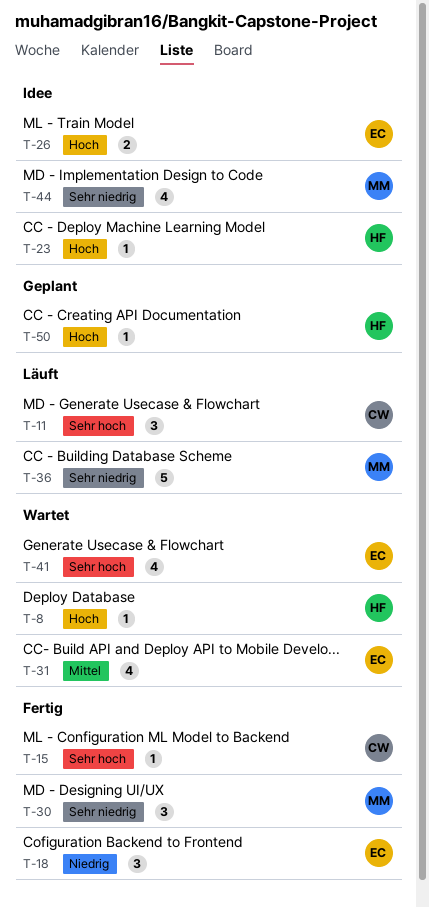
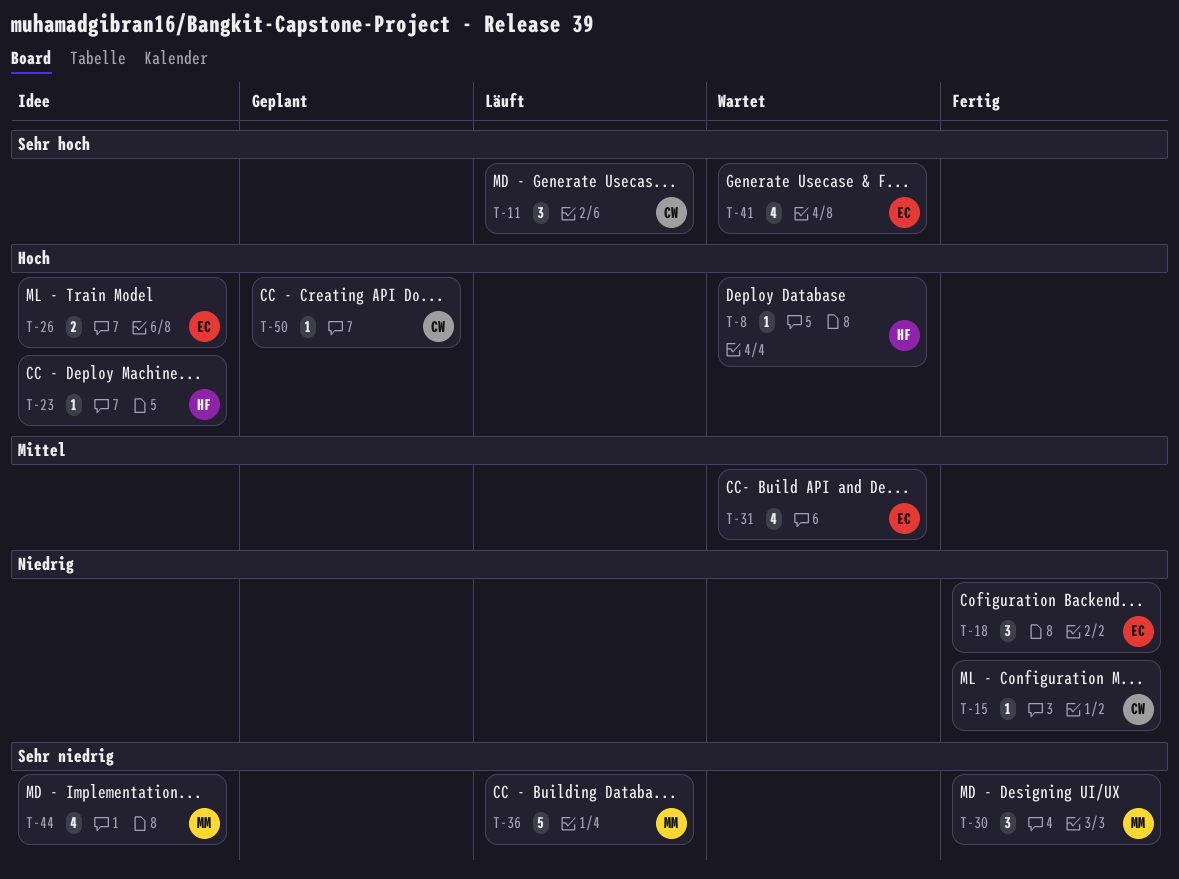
T-15, priority: Sehr hoch -> Niedrig
T-50, owner: HF -> CW

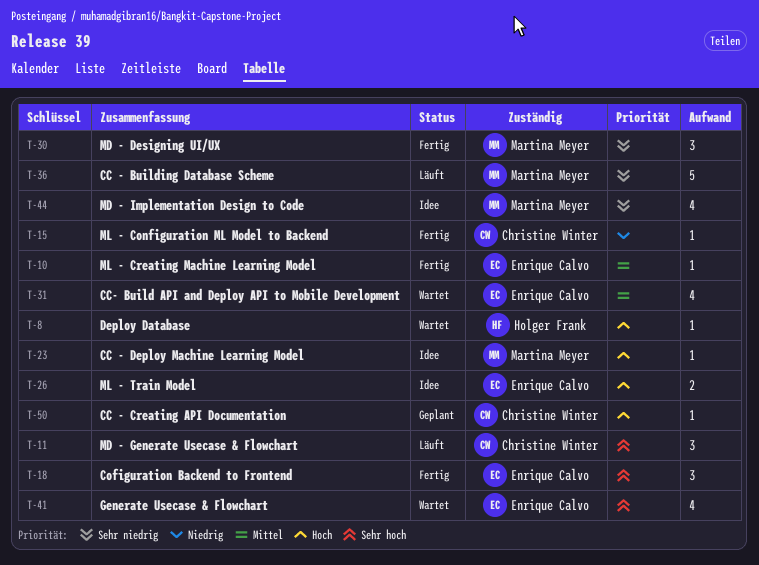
T-10: none -> present
T-18, priority: Niedrig -> Sehr hoch
T-23, owner: Holger Frank -> Martina Meyer

